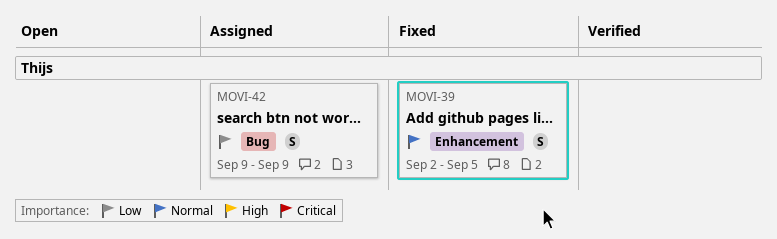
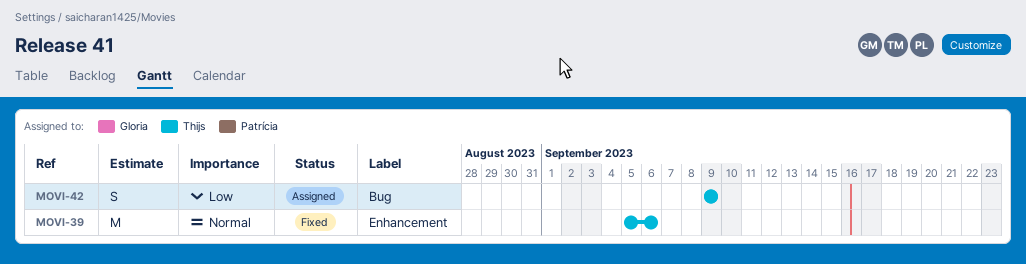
MOVI-39, estimate: S -> M
MOVI-39, start: Sep 2 -> Sep 5
MOVI-39, due: Sep 5 -> Sep 6

